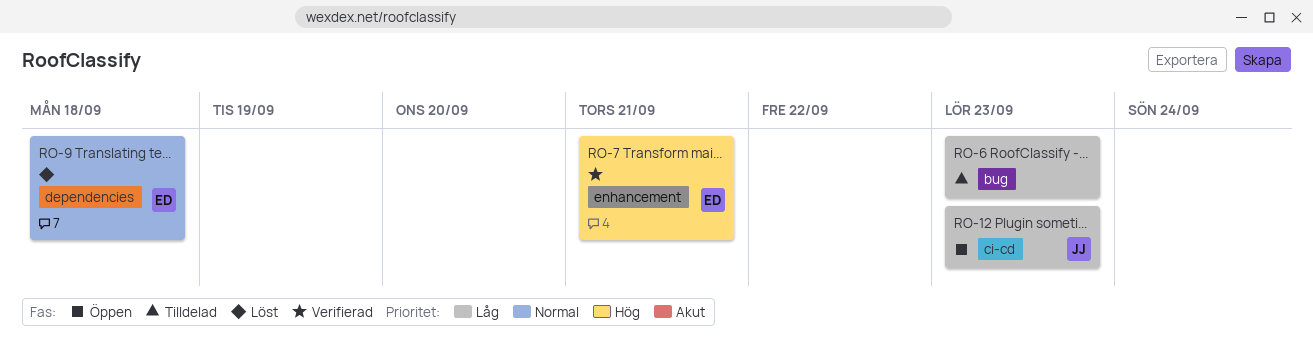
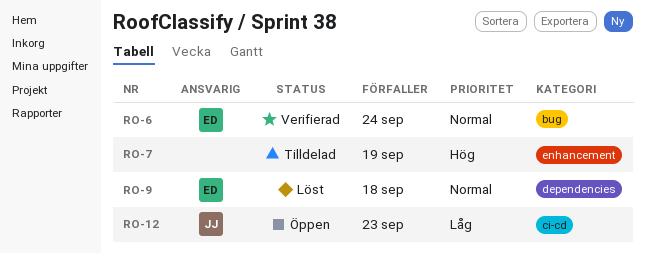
RO-6, status: Tilldelad -> Verifierad
RO-6, owner: none -> ED
RO-6, priority: Låg -> Normal
RO-6, due: Sep 23 -> Sep 24
RO-7, status: Verifierad -> Tilldelad
RO-7, owner: ED -> none
RO-7, due: Sep 21 -> Sep 19

